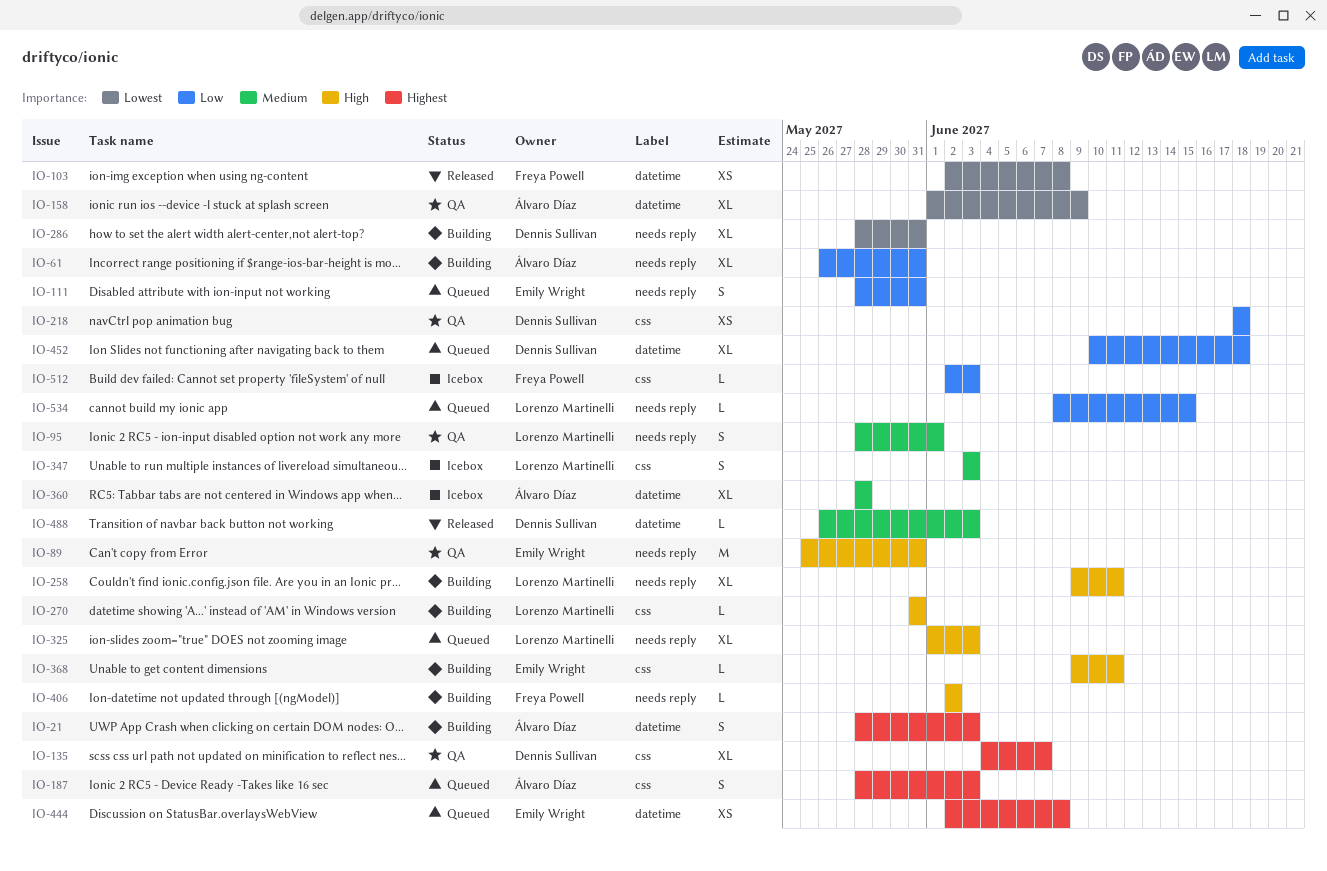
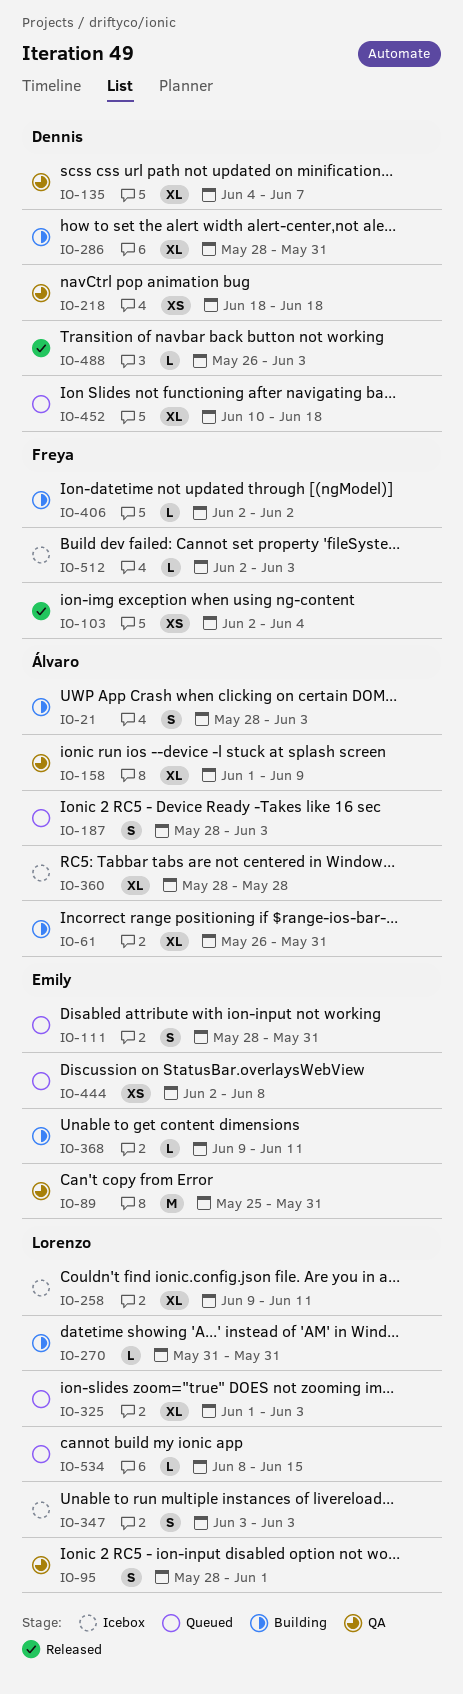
IO-103, due: Jun 8 -> Jun 4
IO-258, status: Building -> Icebox

